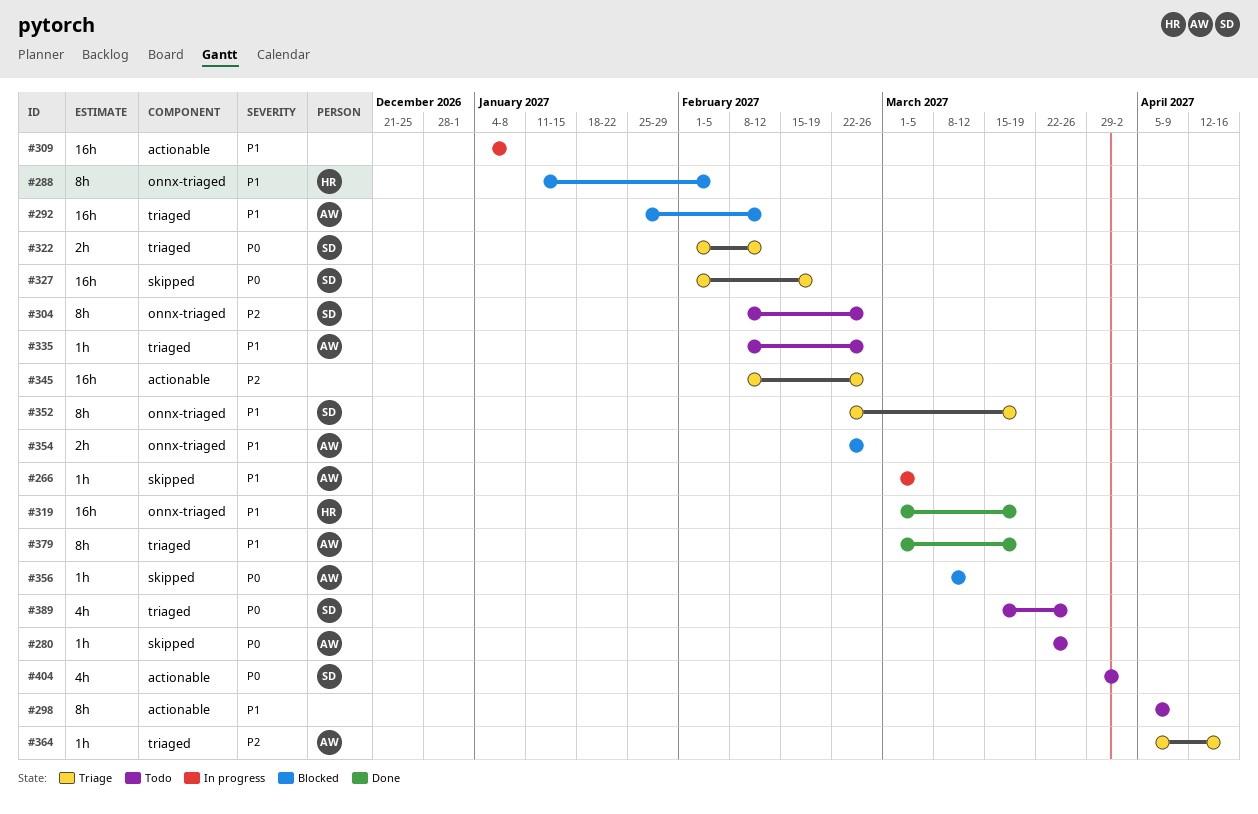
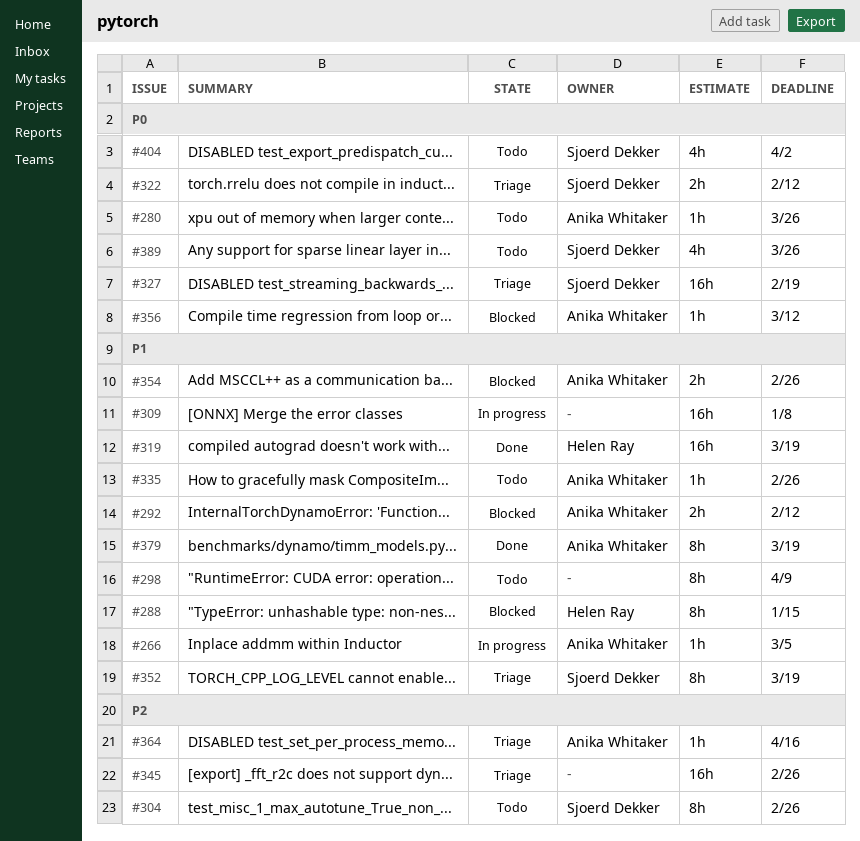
#288, due: Feb 5 -> Jan 15
#292, estimate: 16h -> 2h

